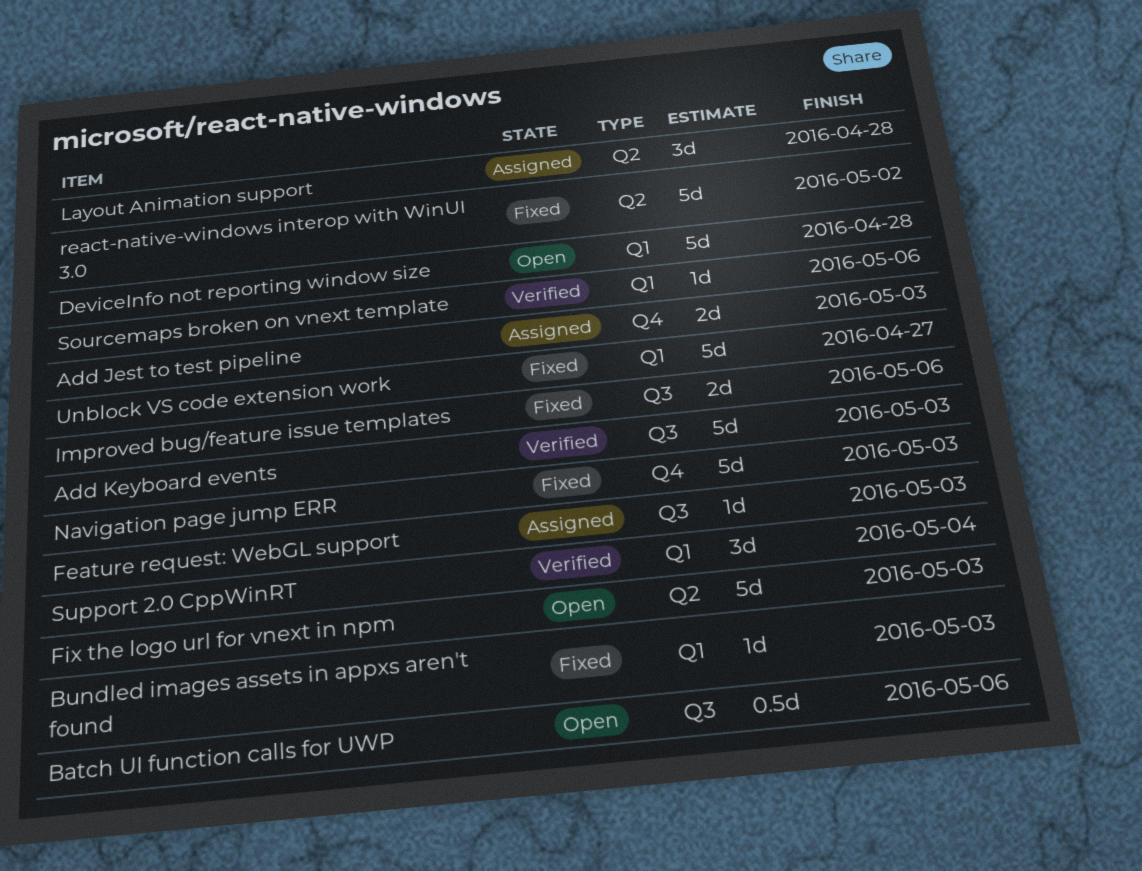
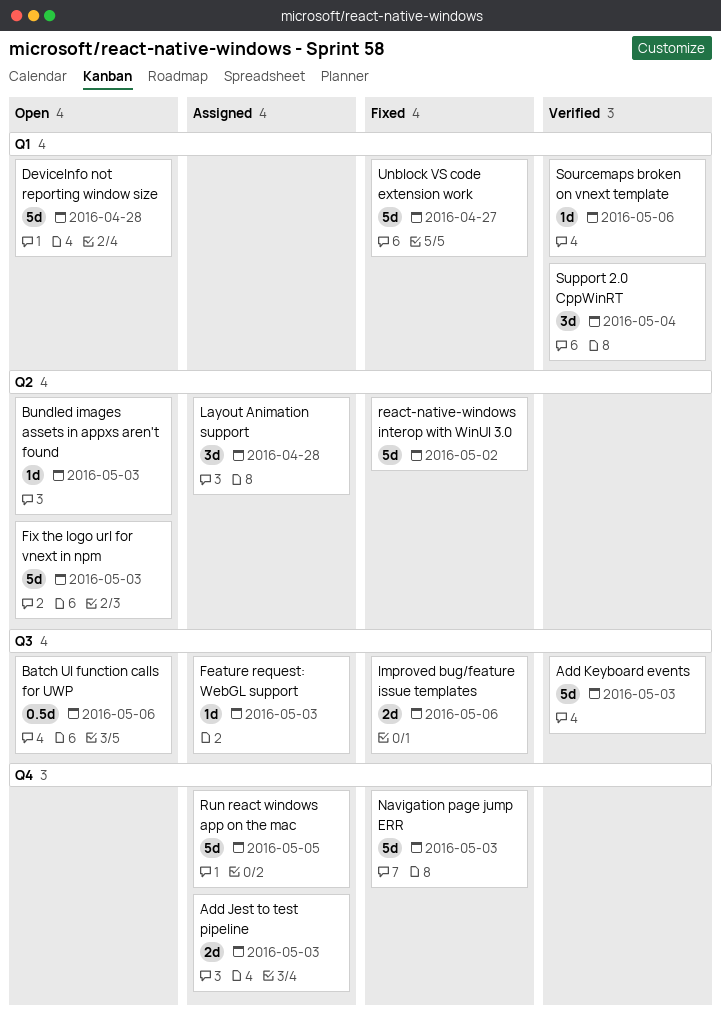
Bundled images assets in appxs aren't found, status: Fixed -> Open
Bundled images assets in appxs aren't found, label: Q1 -> Q2
Run react windows app on the mac: none -> present

